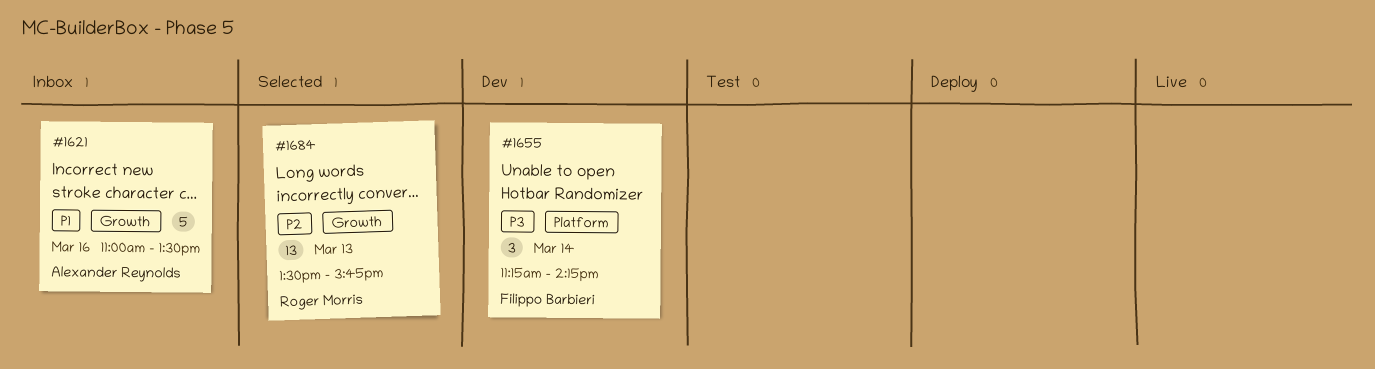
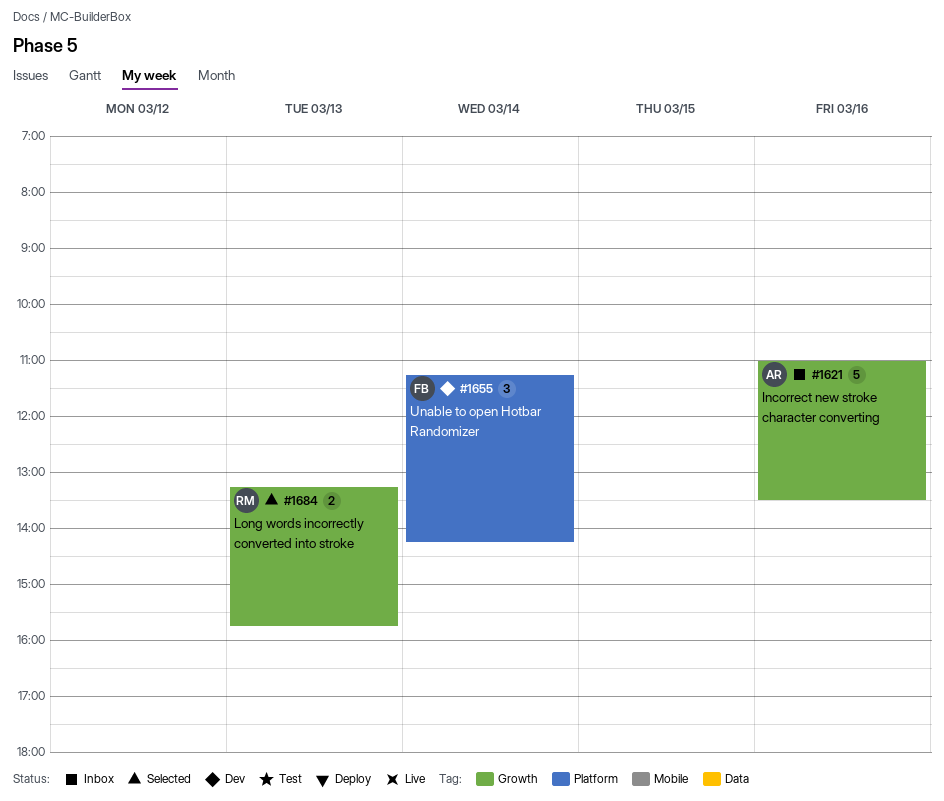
#1684, estimate: 13 -> 2
#1684, begins: 13:30 -> 13:15

